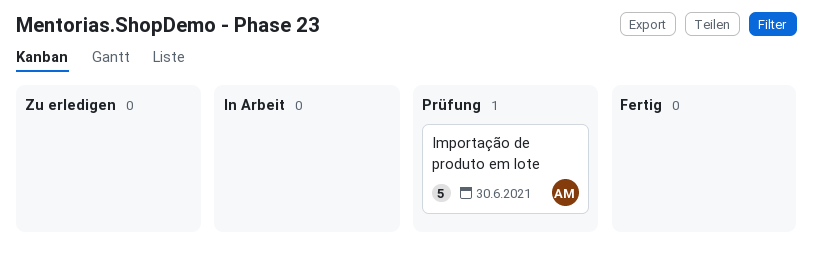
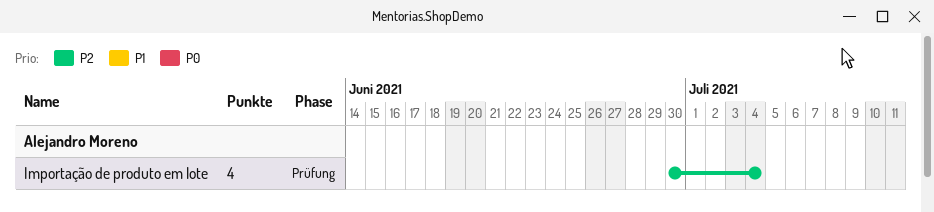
Importação de produto em lote, estimate: 5 -> 4
Importação de produto em lote, due: Jun 30 -> Jul 4

